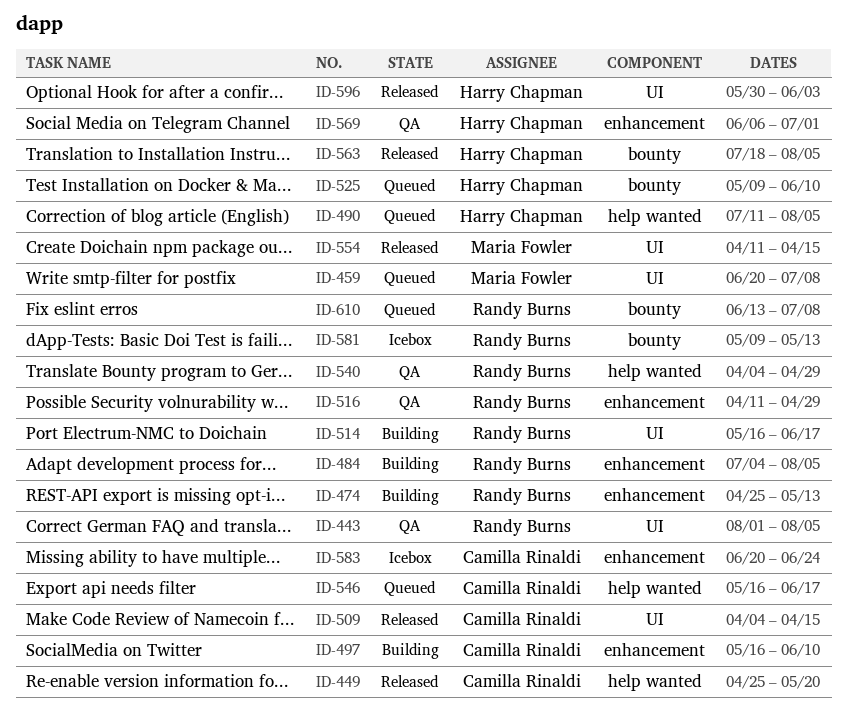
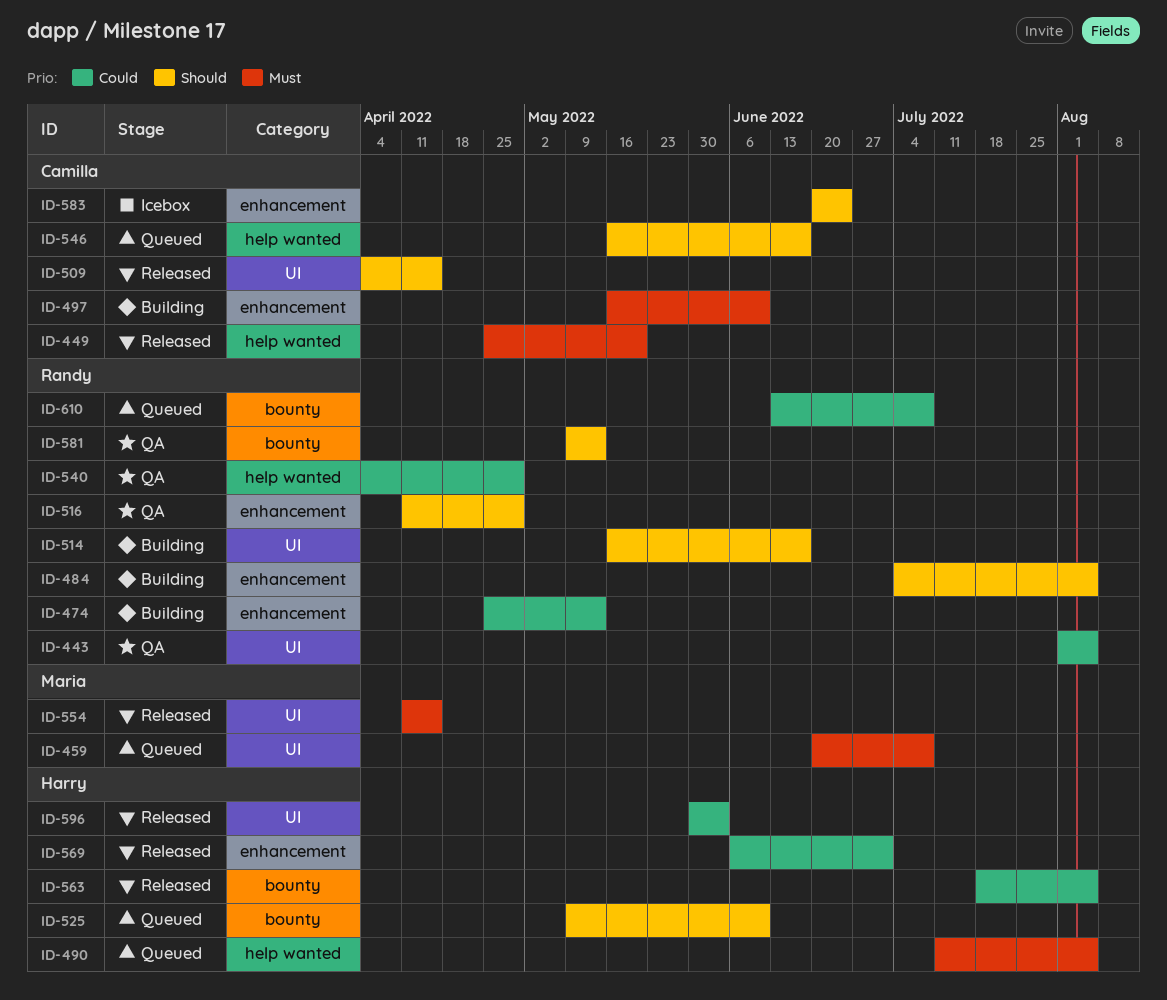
ID-569, status: QA -> Released
ID-581, status: Icebox -> QA

